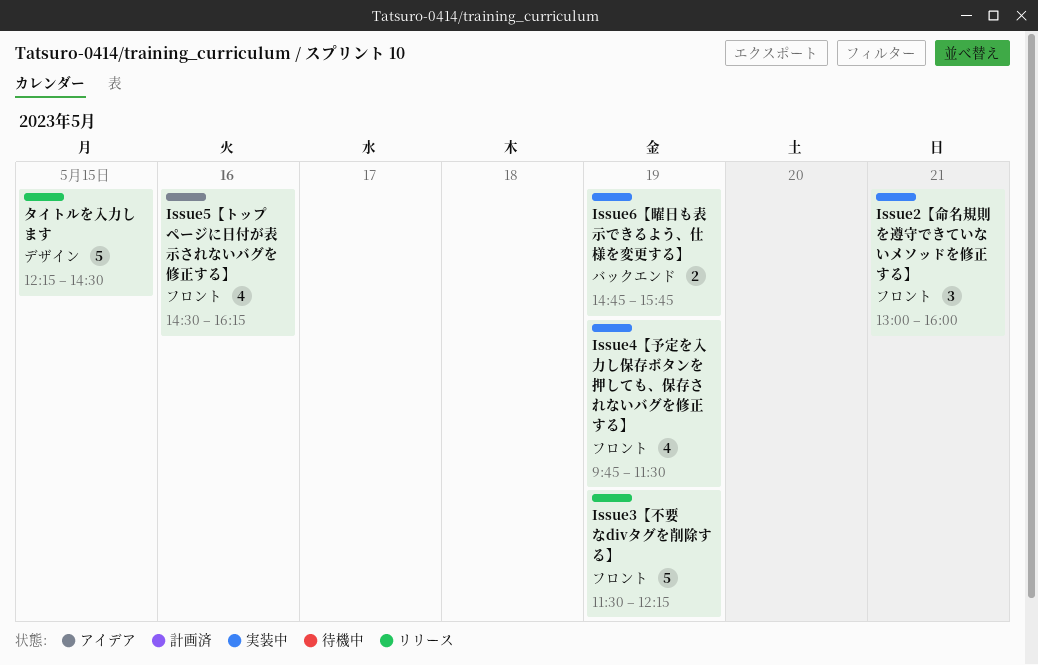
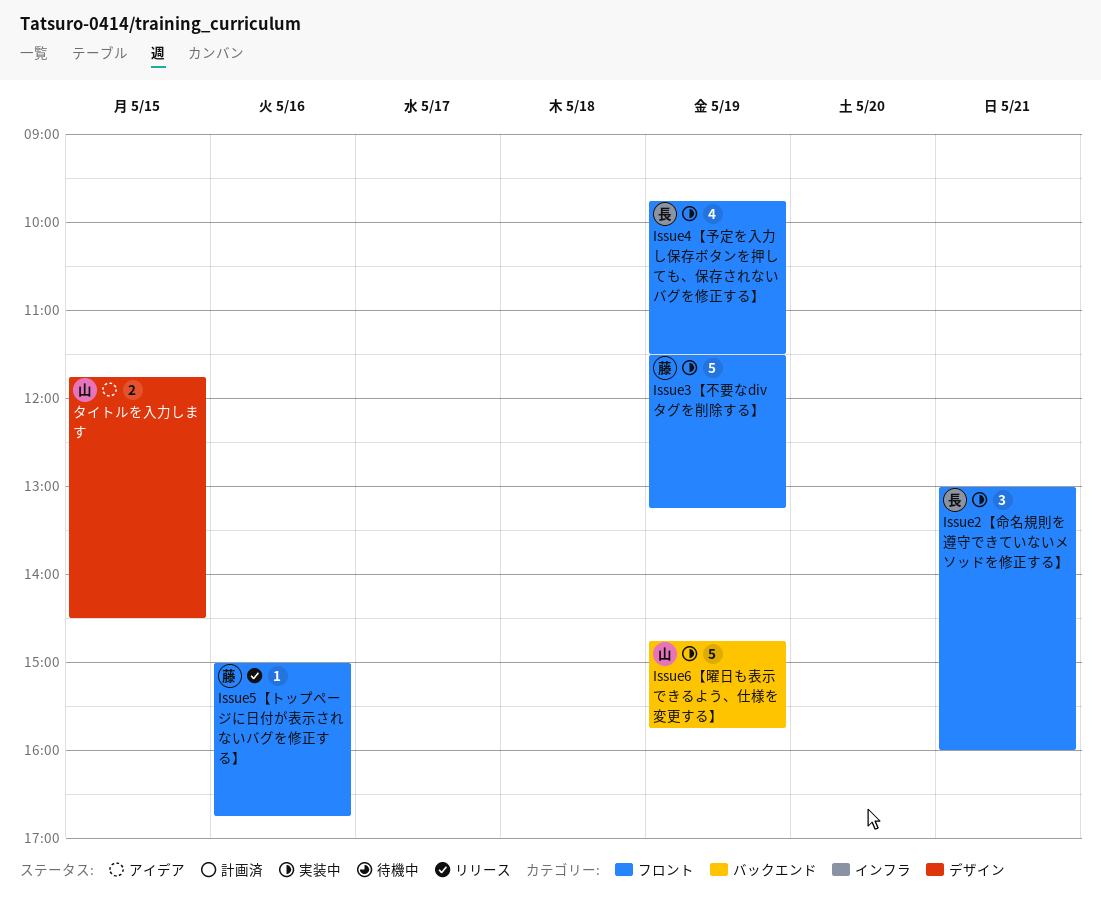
Issue3【不要なdivタグを削除する】, status: リリース -> 実装中
Issue3【不要なdivタグを削除する】, ends: 12:15 -> 13:15
Issue5【トップページに日付が表示されないバグを修正する】, status: アイデア -> リリース
Issue5【トップページに日付が表示されないバグを修正する】, estimate: 4 -> 1
Issue5【トップページに日付が表示されないバグを修正する】, begins: 14:30 -> 15:00
Issue5【トップページに日付が表示されないバグを修正する】, ends: 16:15 -> 16:45
Issue6【曜日も表示できるよう、仕様を変更する】, estimate: 2 -> 5
タイトルを入力します, status: リリース -> アイデア
タイトルを入力します, estimate: 5 -> 2
タイトルを入力します, begins: 12:15 -> 11:45

